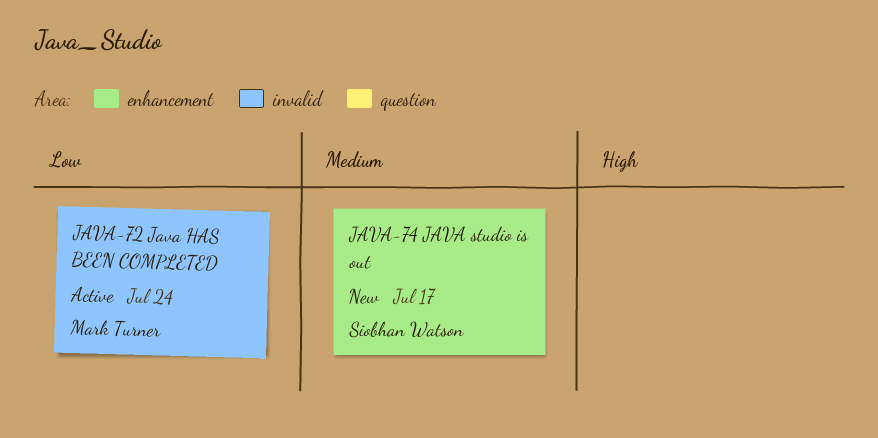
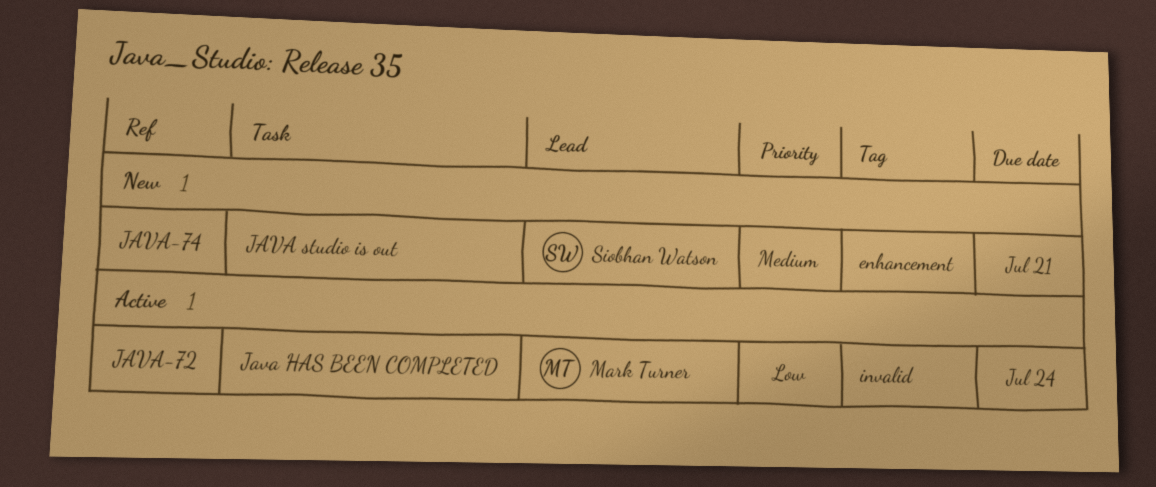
JAVA-74, due: Jul 17 -> Jul 21

